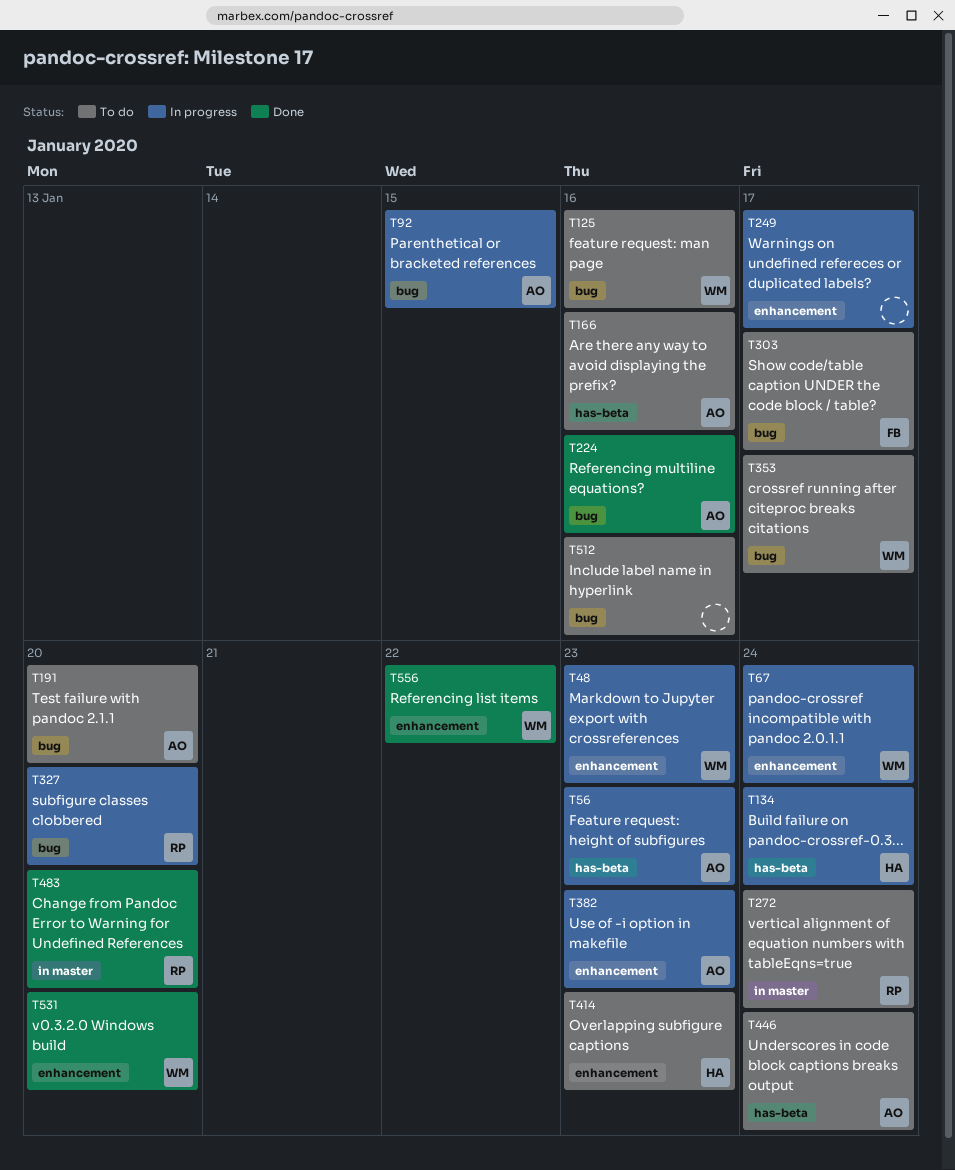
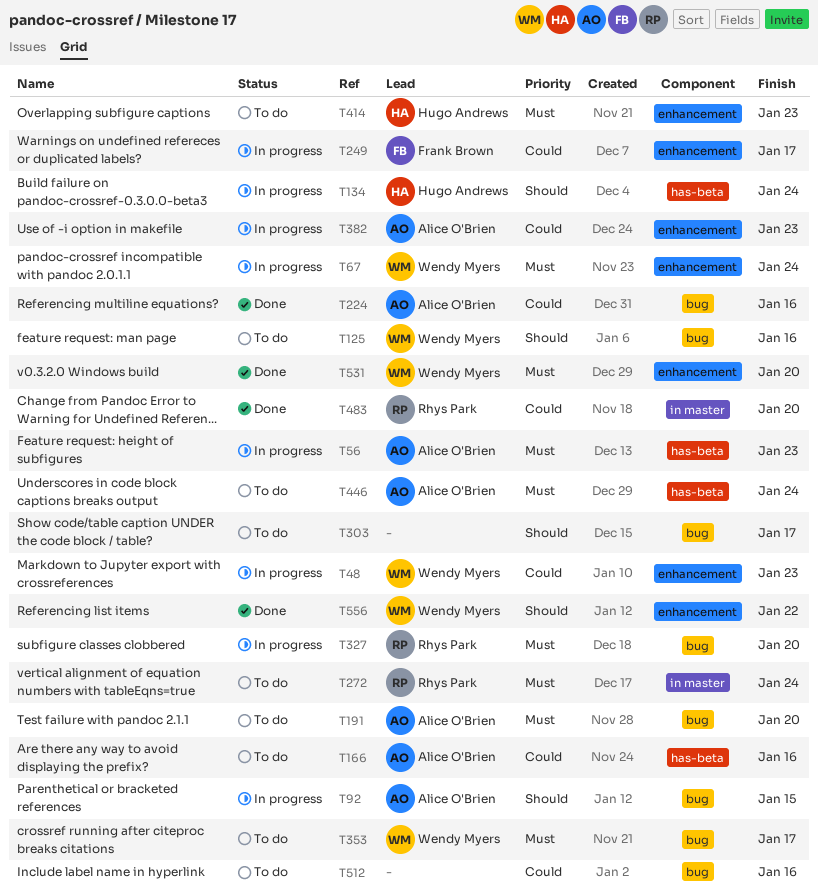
T249, owner: none -> Frank Brown
T303, owner: Frank Brown -> none

